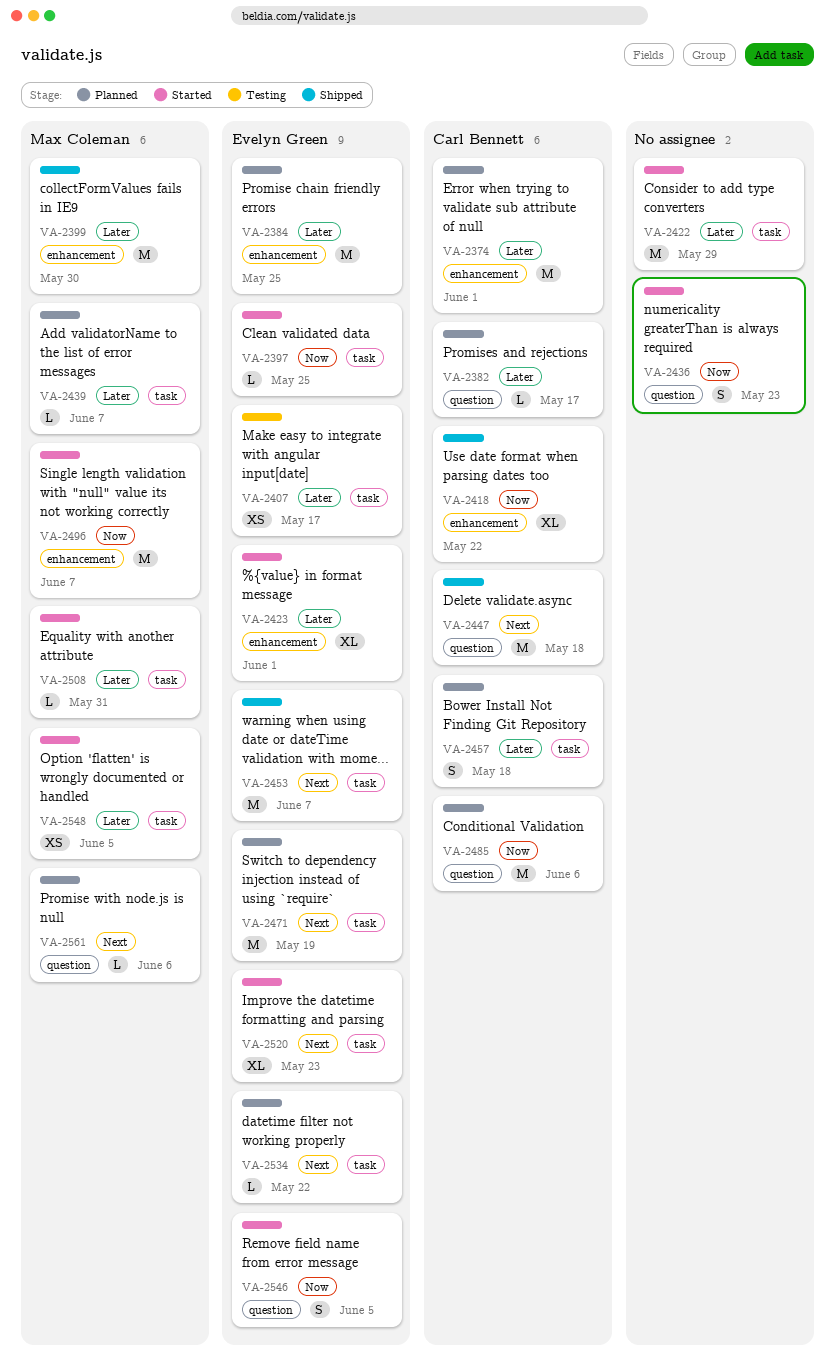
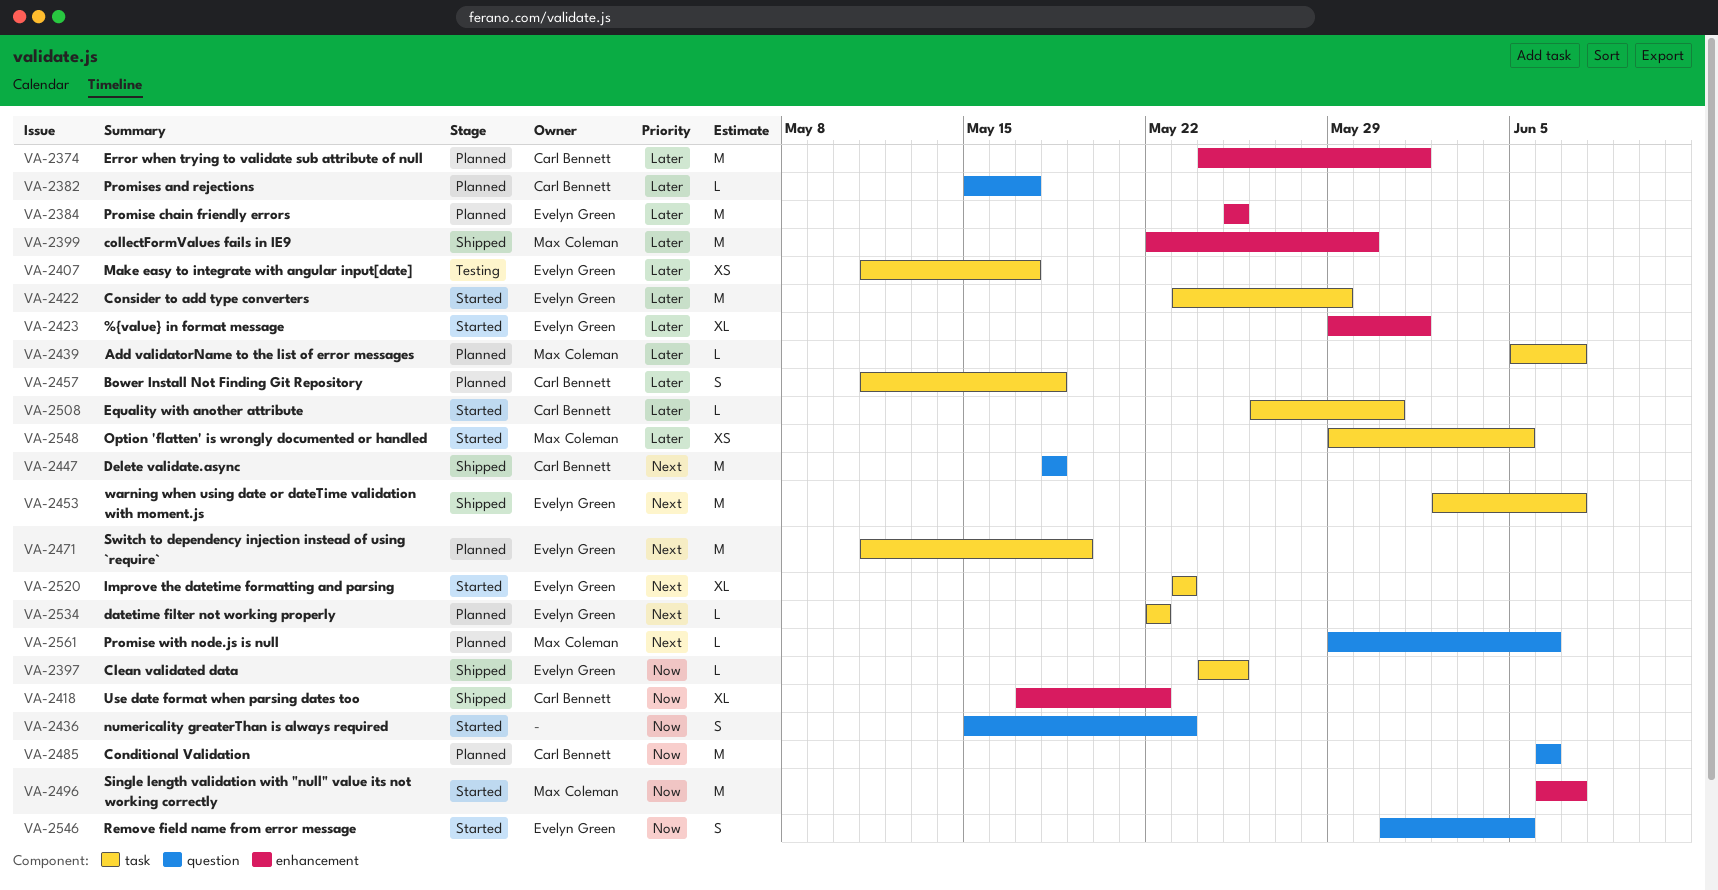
VA-2397, status: Started -> Shipped
VA-2422, owner: none -> Evelyn Green
VA-2508, owner: Max Coleman -> Carl Bennett

